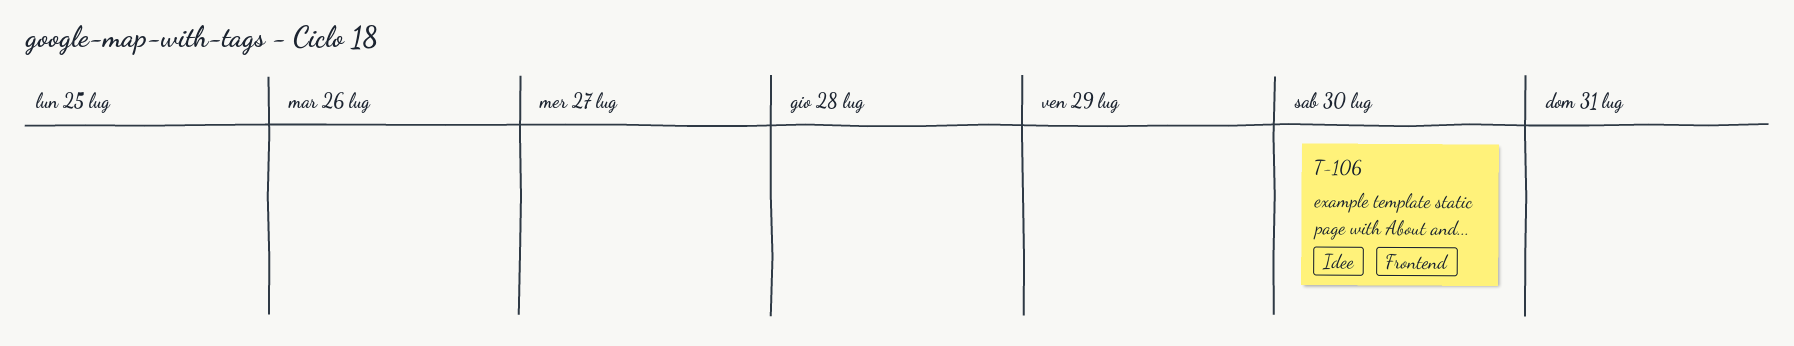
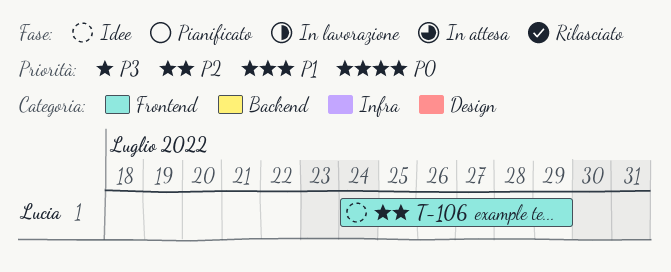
T-106, due: Jul 30 -> Jul 29

